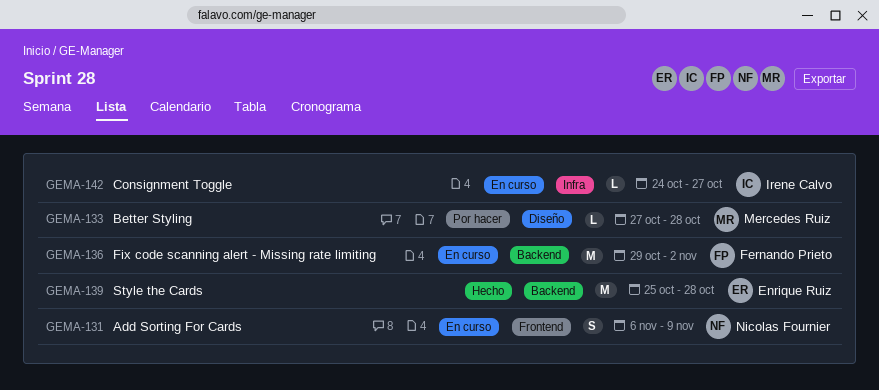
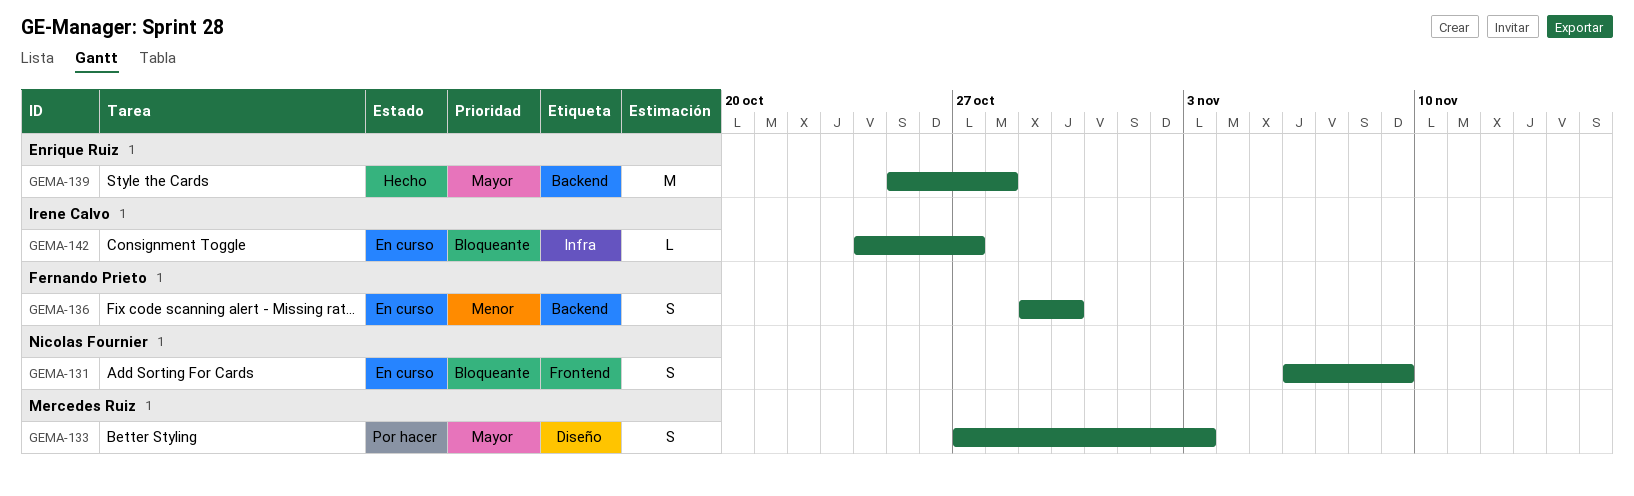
GEMA-133, estimate: L -> S
GEMA-133, due: Oct 28 -> Nov 3
GEMA-136, estimate: M -> S
GEMA-136, due: Nov 2 -> Oct 30

